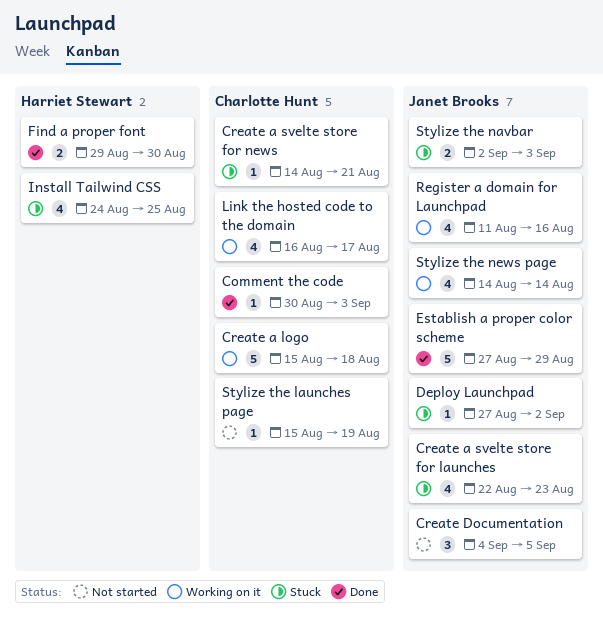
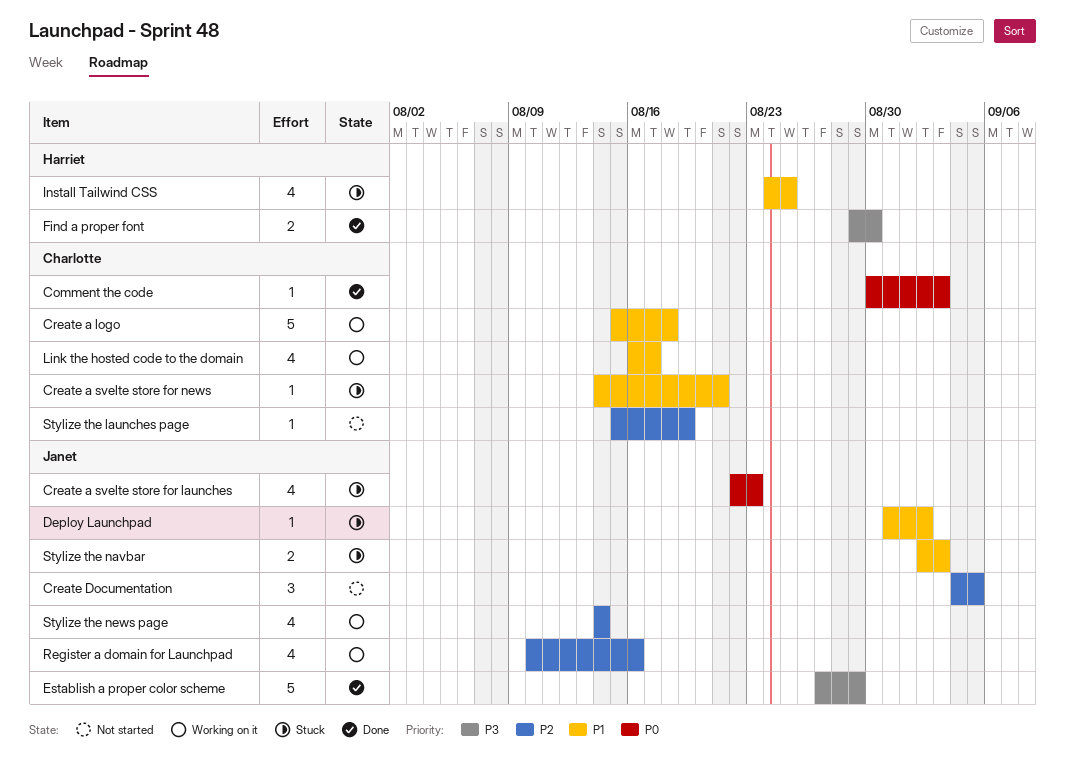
Deploy Launchpad, start: Aug 27 -> Aug 31
Register a domain for Launchpad, start: Aug 11 -> Aug 10

